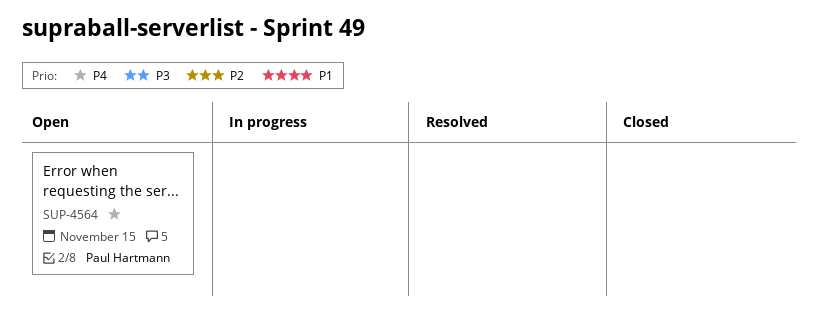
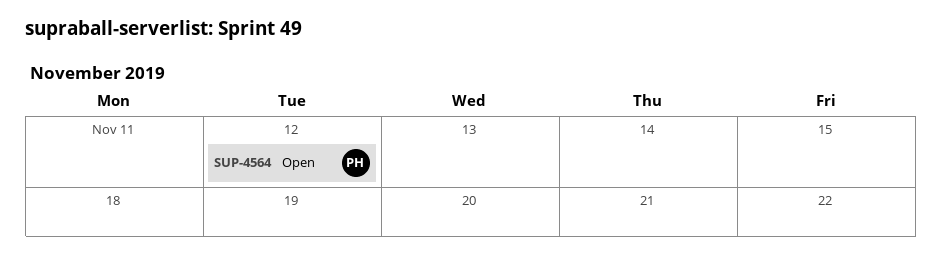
SUP-4564, due: Nov 15 -> Nov 12

